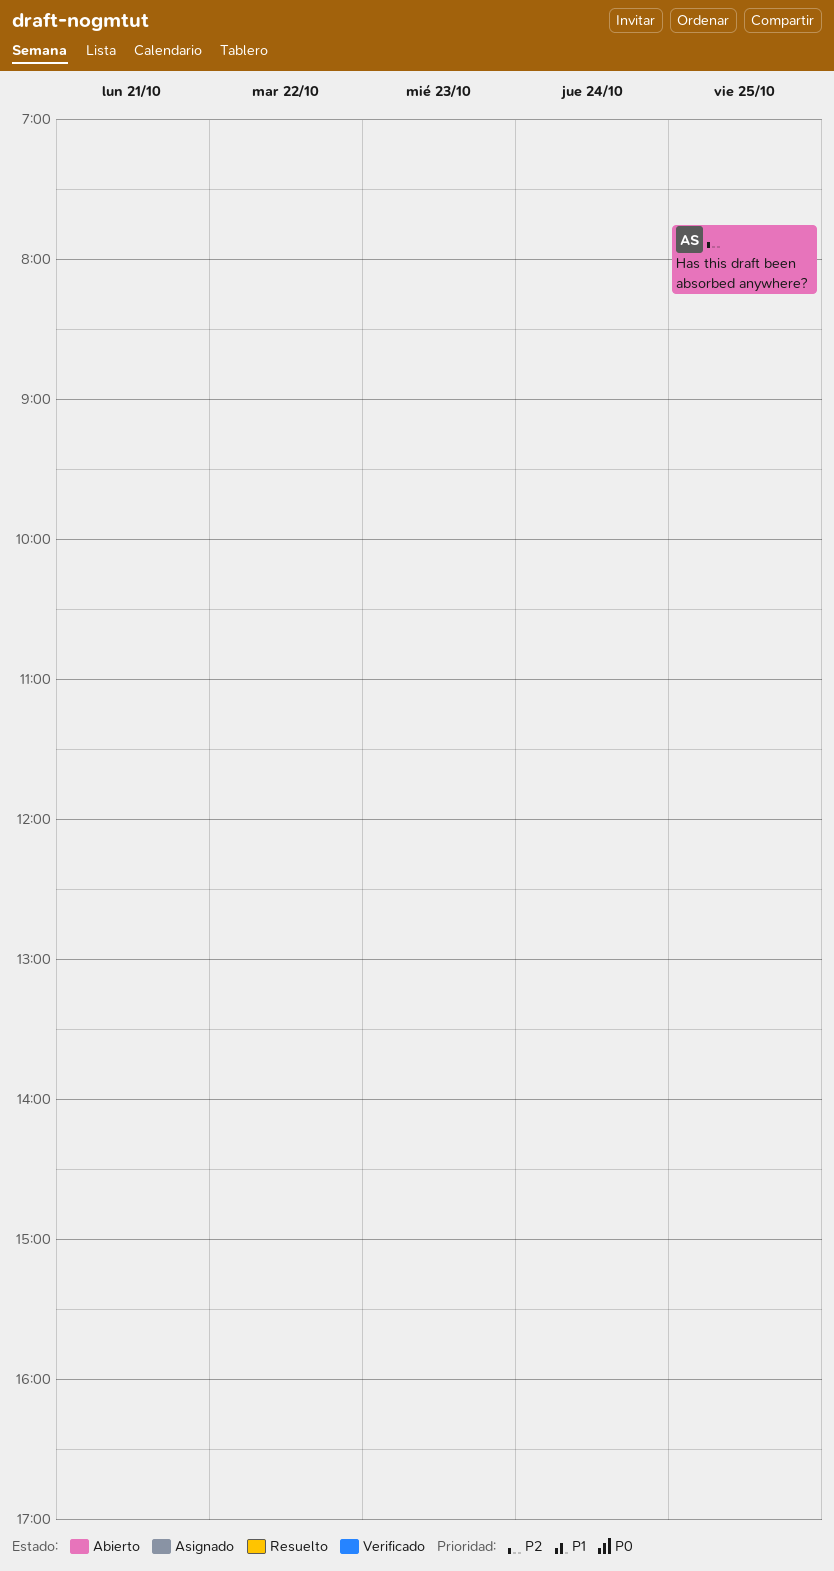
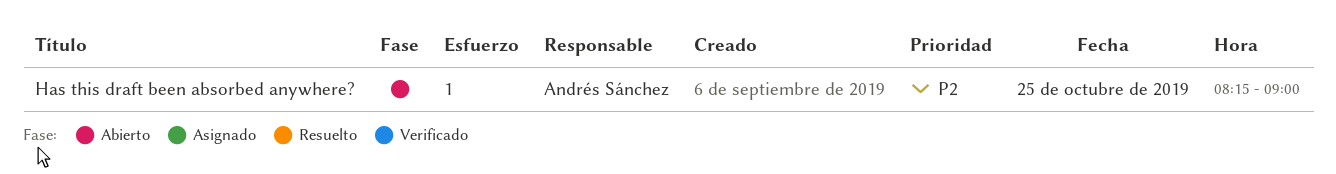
Has this draft been absorbed anywhere?, begins: 07:45 -> 08:15
Has this draft been absorbed anywhere?, ends: 08:15 -> 09:00

